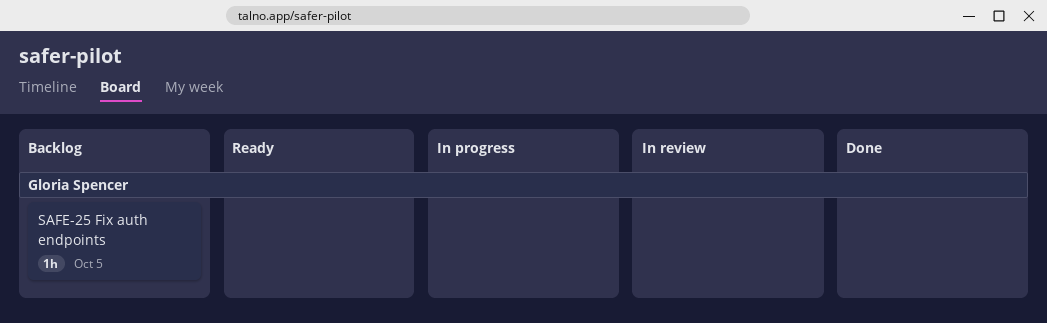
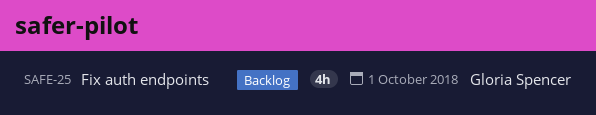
SAFE-25, estimate: 1h -> 4h
SAFE-25, due: Oct 5 -> Oct 1

